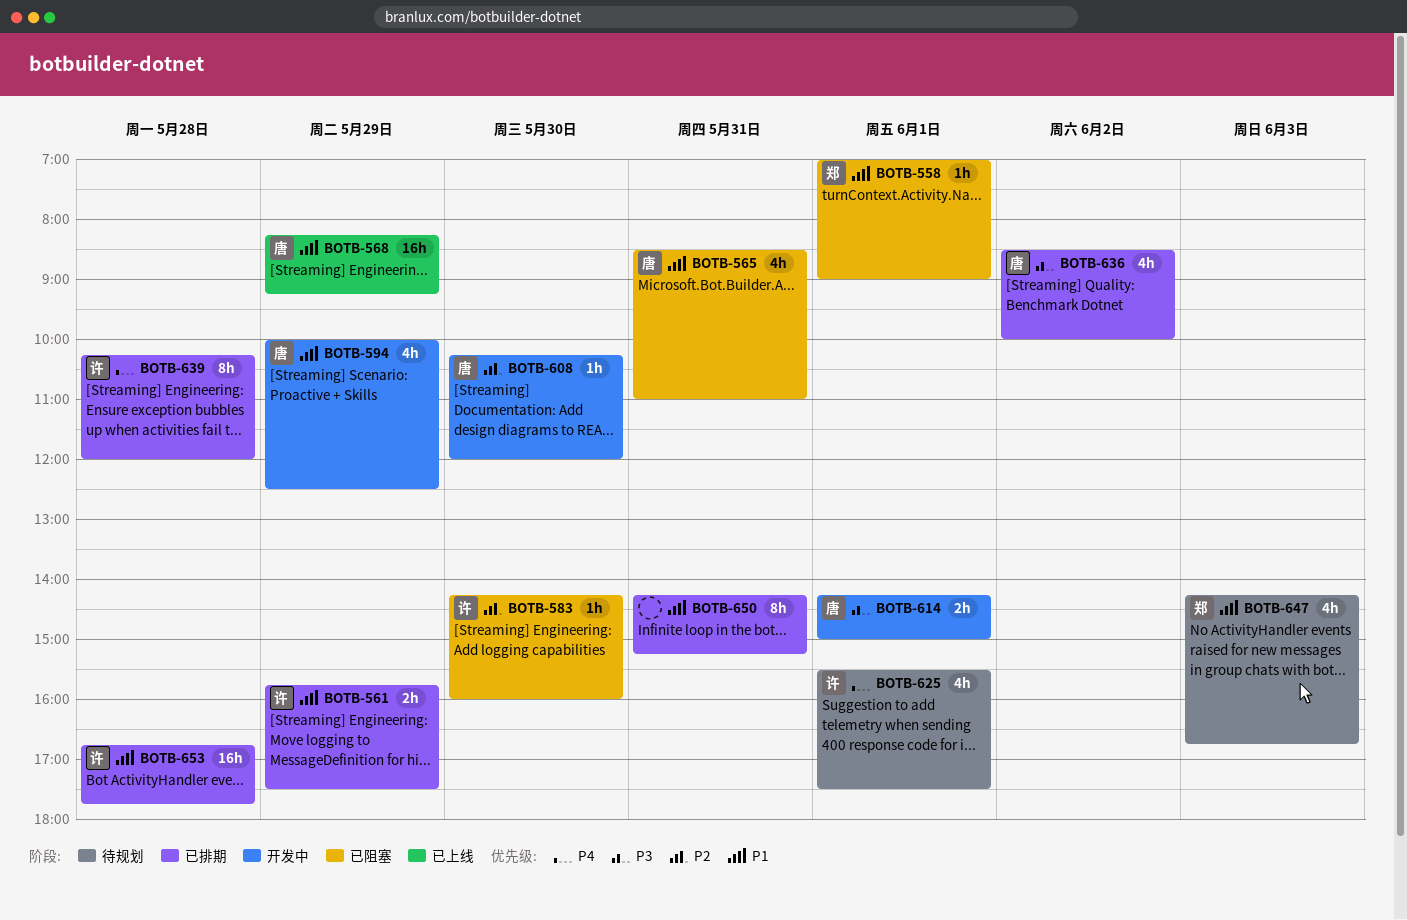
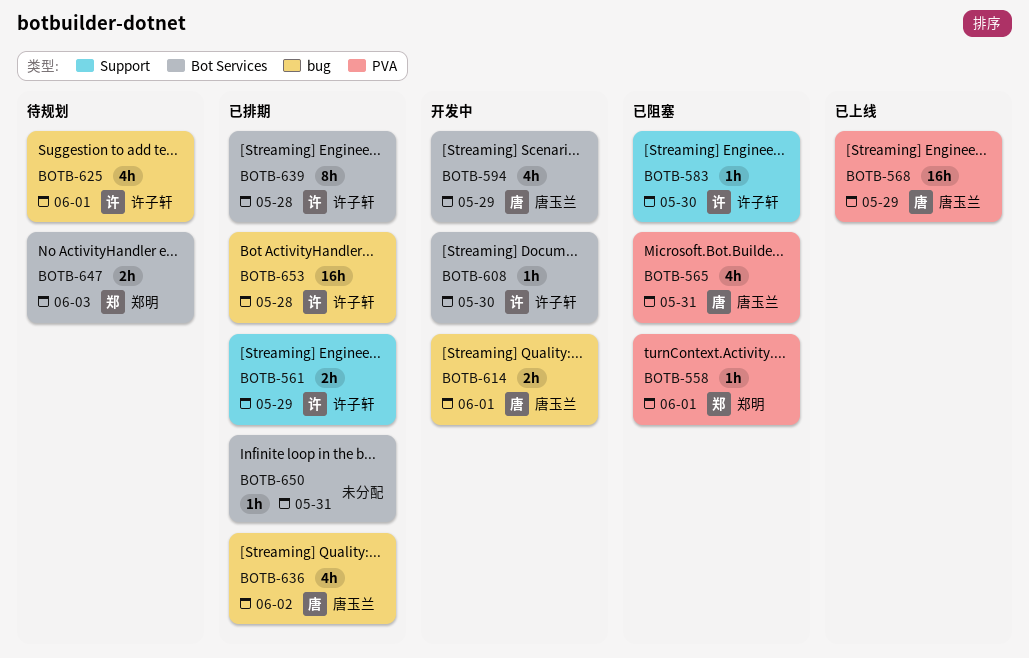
BOTB-608, owner: 唐玉兰 -> 许子轩
BOTB-647, estimate: 4h -> 2h
BOTB-650, estimate: 8h -> 1h

